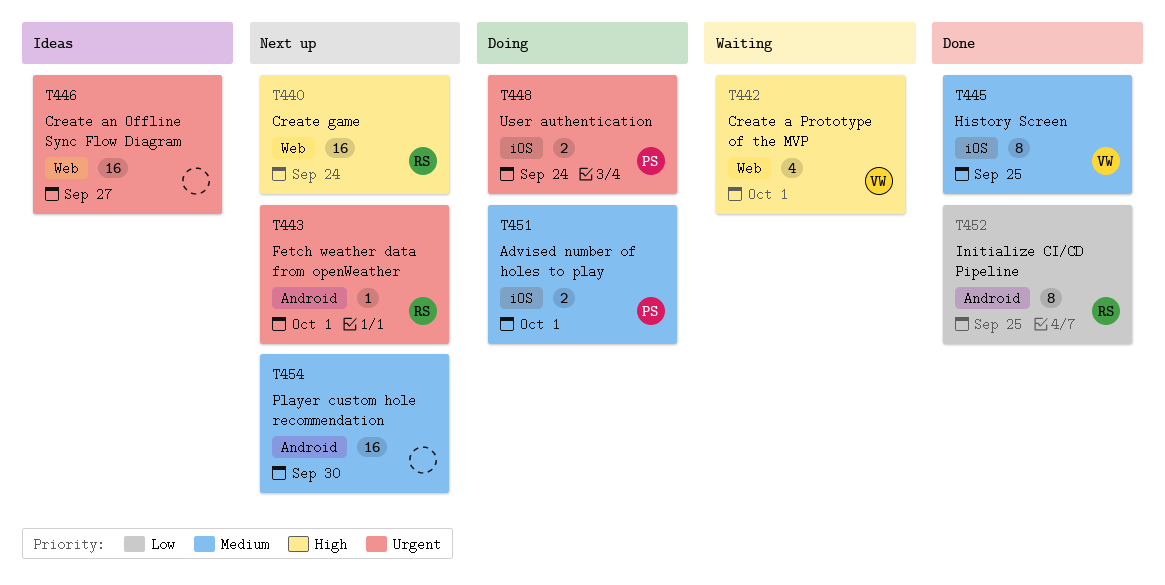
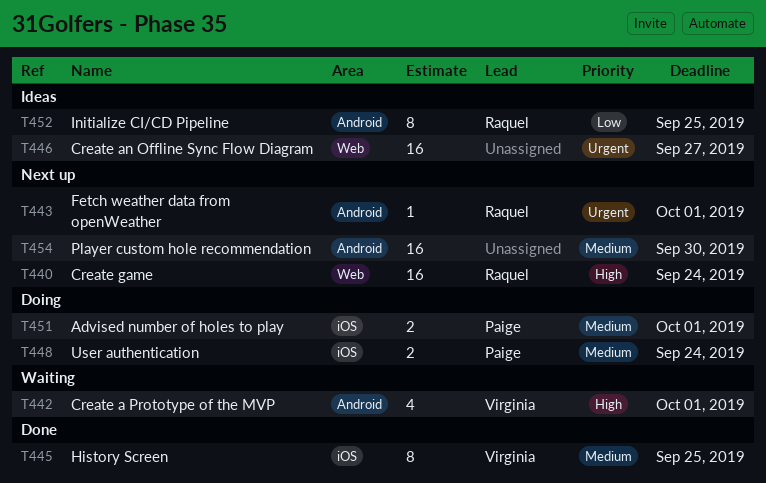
T442, label: Web -> Android
T448, priority: Urgent -> Medium
T452, status: Done -> Ideas

